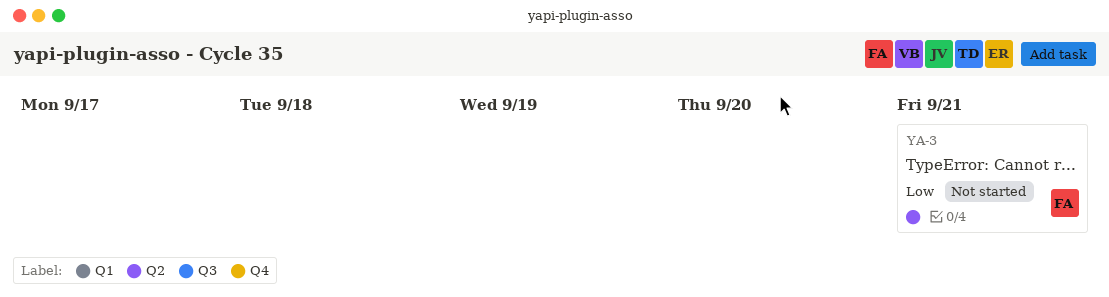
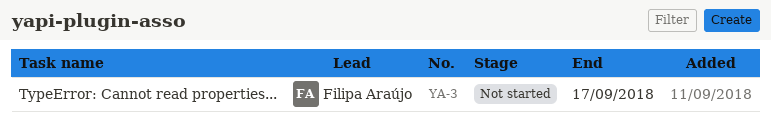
YA-3, due: Sep 21 -> Sep 17

